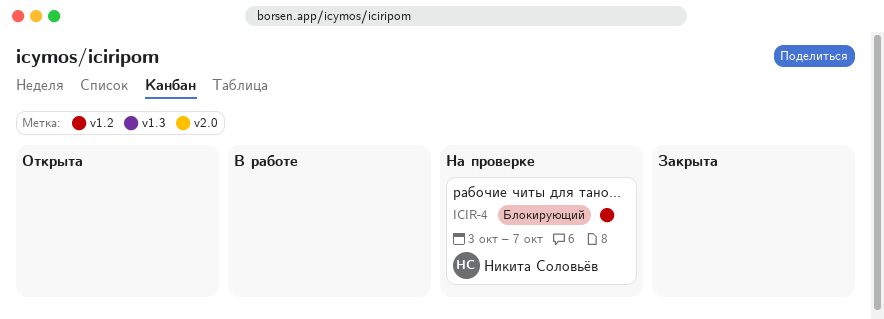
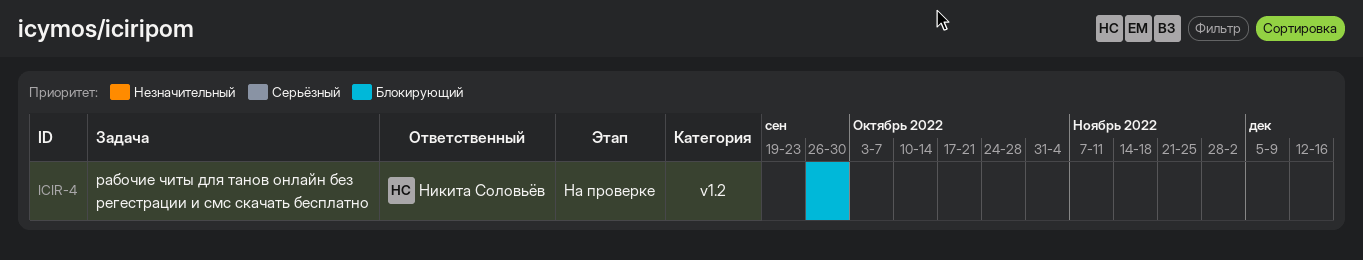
ICIR-4, start: Oct 3 -> Sep 26
ICIR-4, due: Oct 7 -> Sep 30

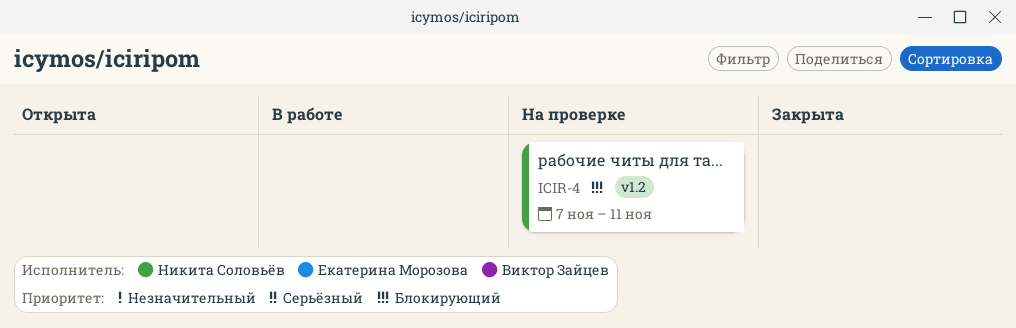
ICIR-4, start: Sep 26 -> Nov 7
ICIR-4, due: Sep 30 -> Nov 11

